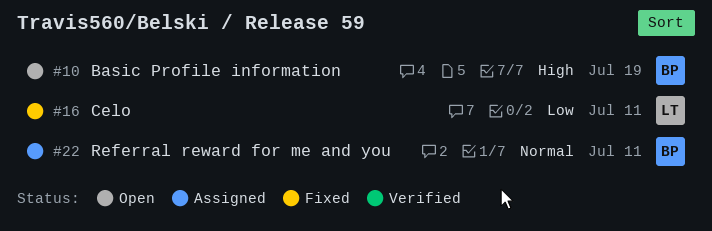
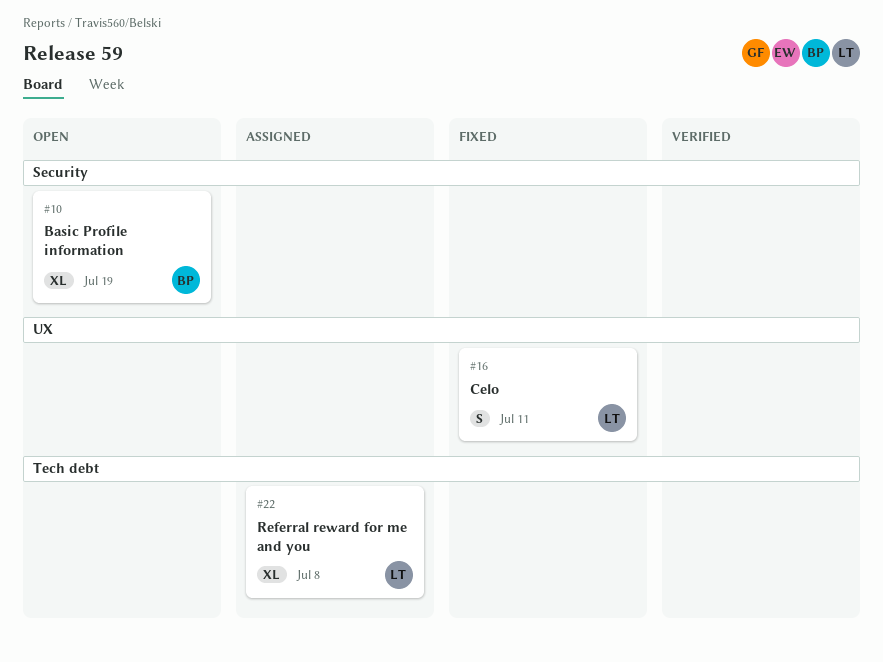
#22, owner: BP -> LT
#22, due: Jul 11 -> Jul 8

